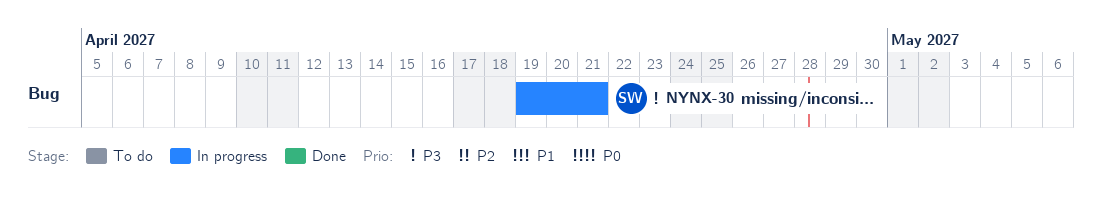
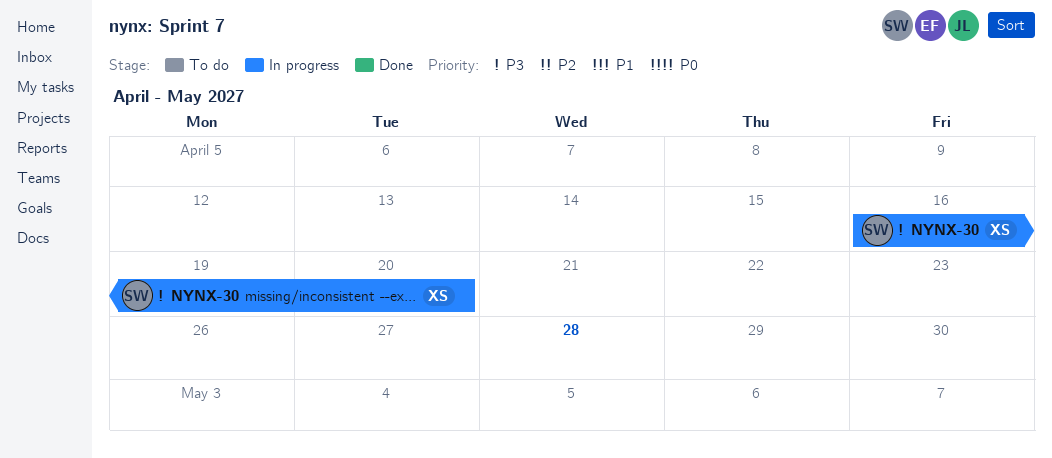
NYNX-30, start: Apr 19 -> Apr 16
NYNX-30, due: Apr 21 -> Apr 20

